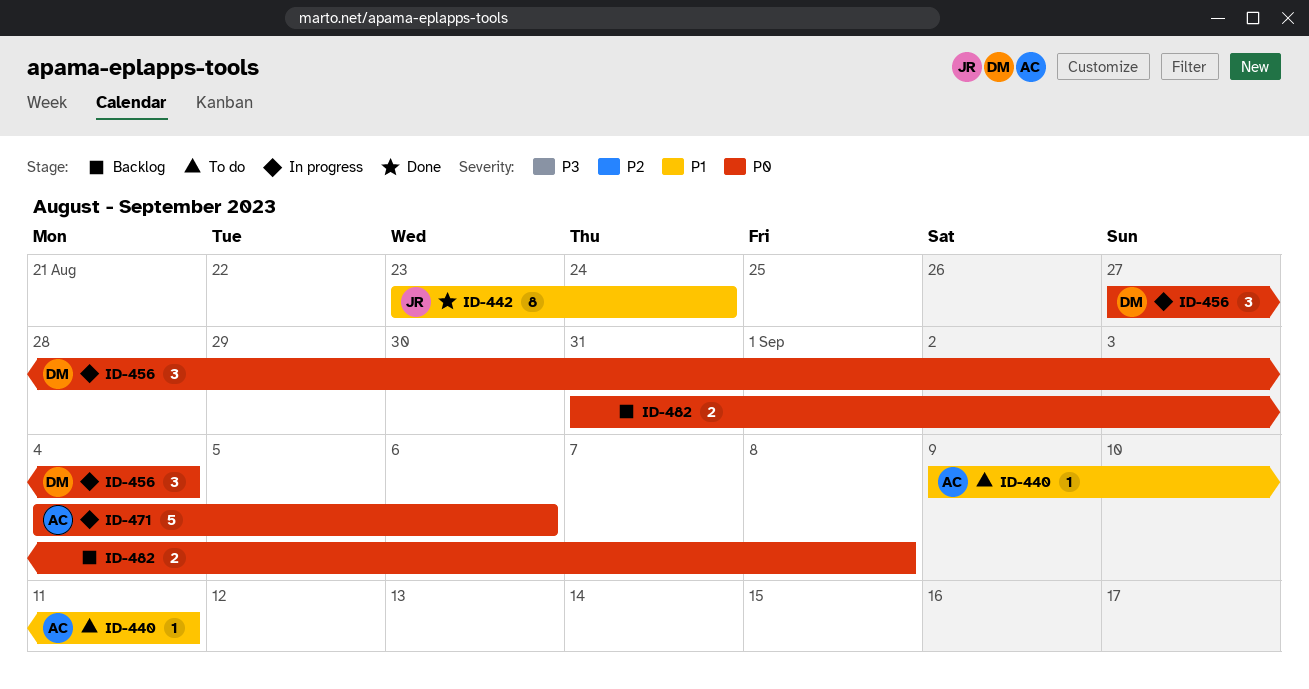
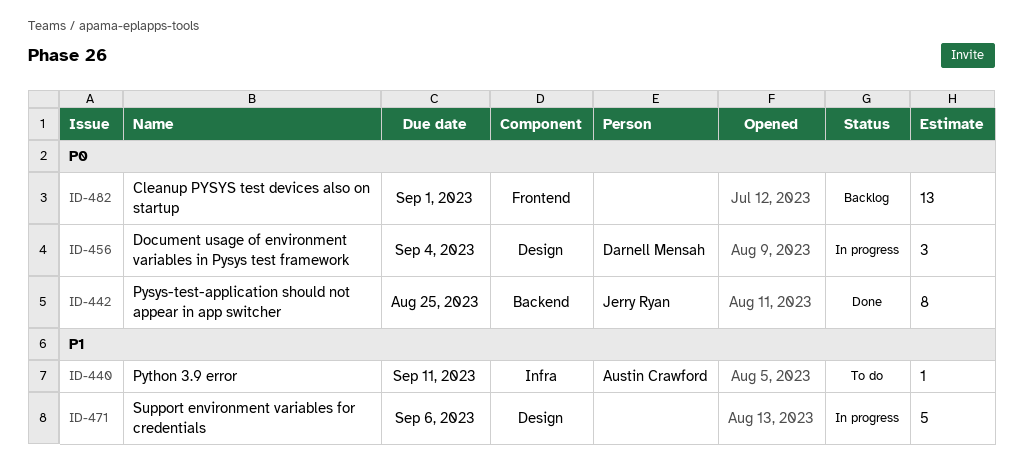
ID-442, priority: P1 -> P0
ID-442, due: Aug 24 -> Aug 25
ID-471, owner: Austin Crawford -> none
ID-471, priority: P0 -> P1
ID-482, estimate: 2 -> 13
ID-482, due: Sep 8 -> Sep 1

